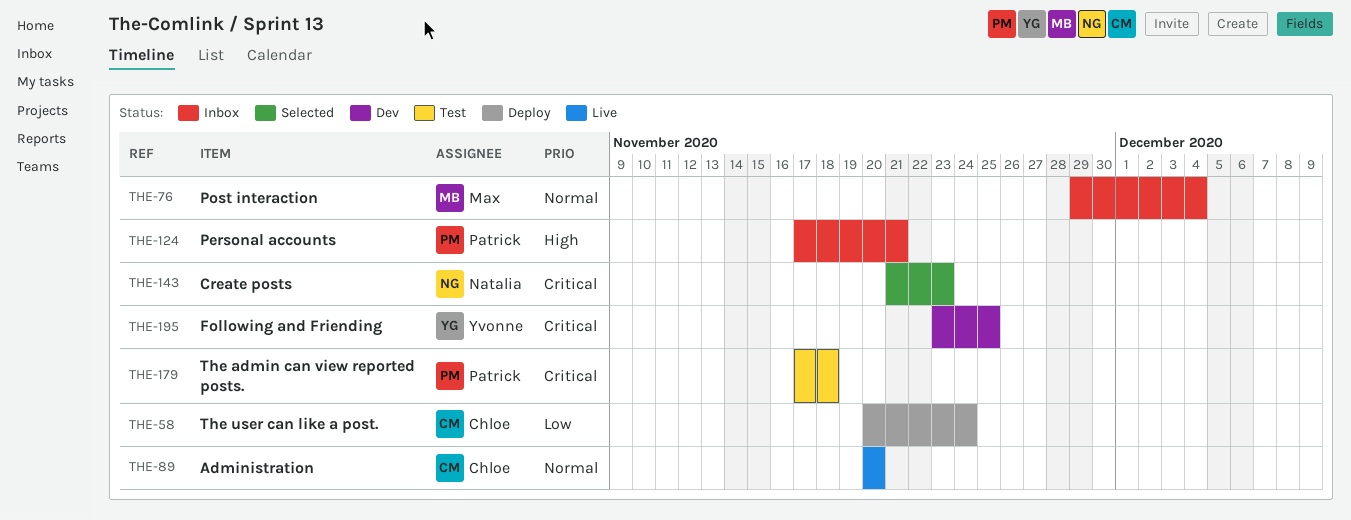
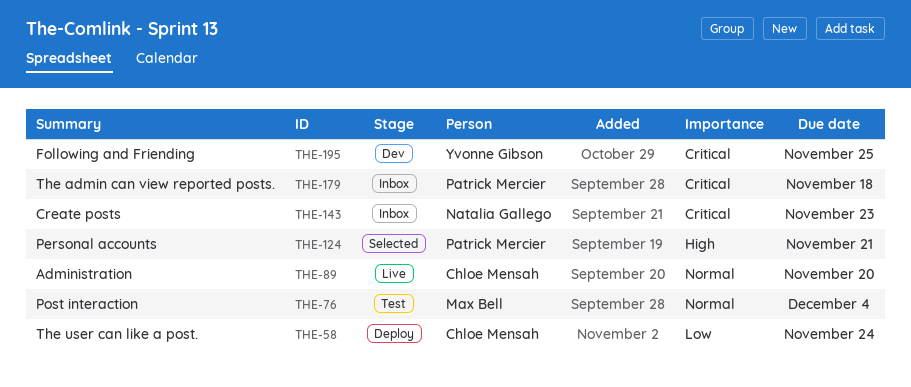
THE-76, status: Inbox -> Test
THE-124, status: Inbox -> Selected
THE-143, status: Selected -> Inbox
THE-179, status: Test -> Inbox

